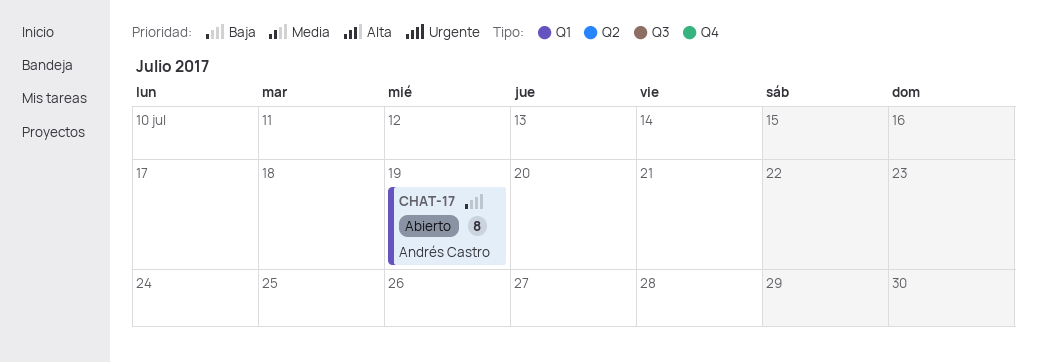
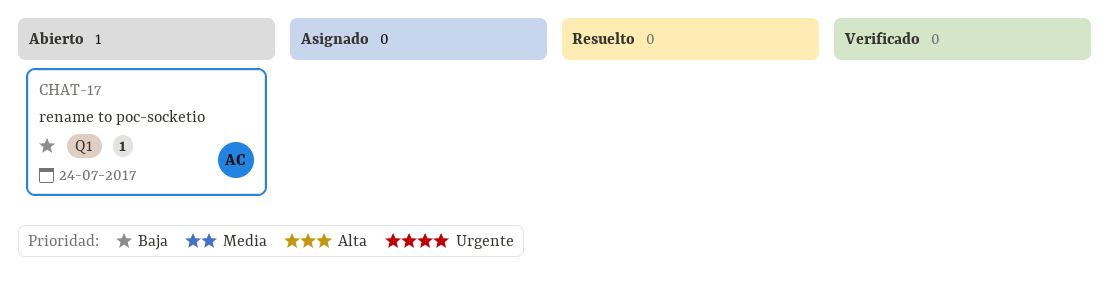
CHAT-17, estimate: 8 -> 1
CHAT-17, due: Jul 19 -> Jul 24

